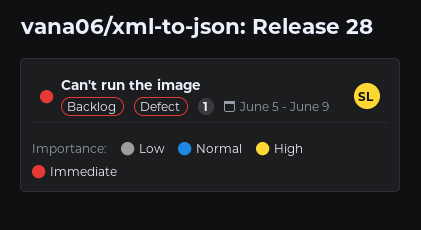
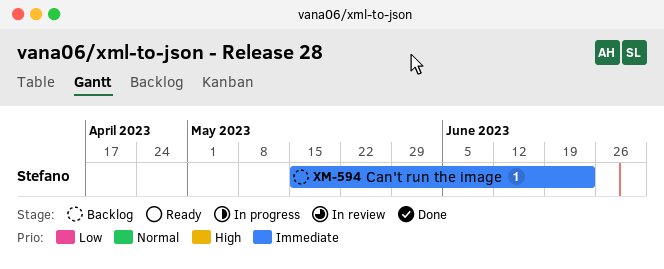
Can't run the image, start: Jun 5 -> May 15
Can't run the image, due: Jun 9 -> Jun 23

